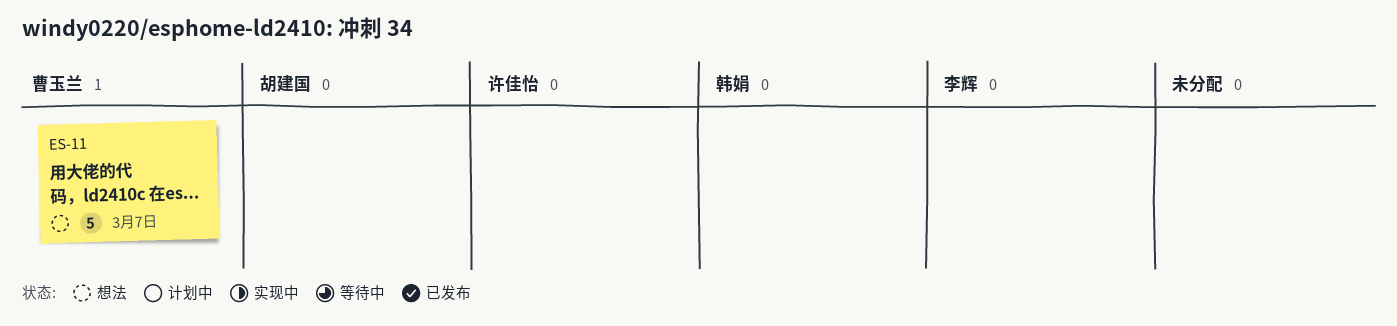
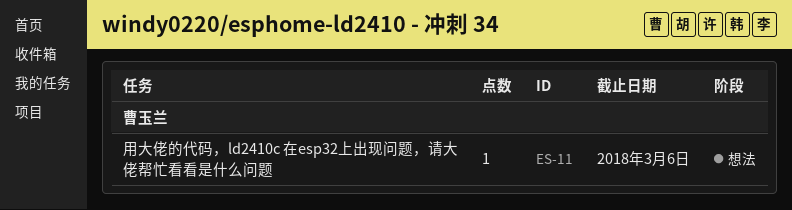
ES-11, estimate: 5 -> 1
ES-11, due: Mar 7 -> Mar 6

